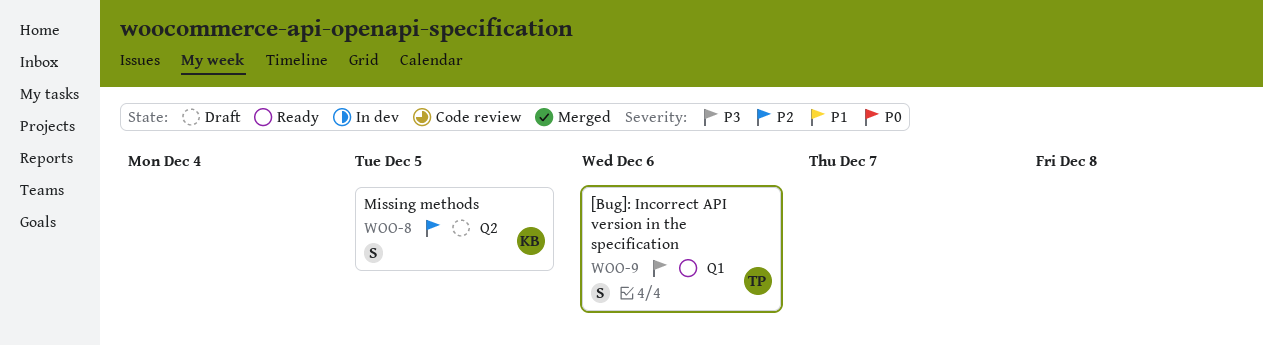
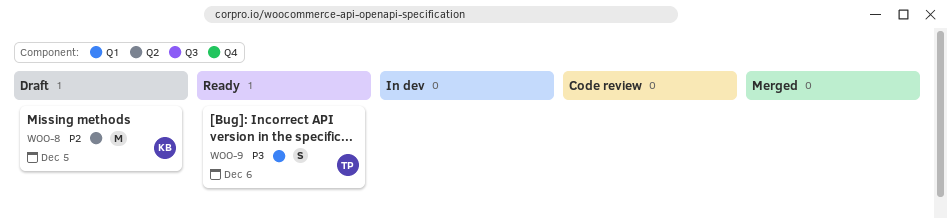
WOO-8, estimate: S -> M

